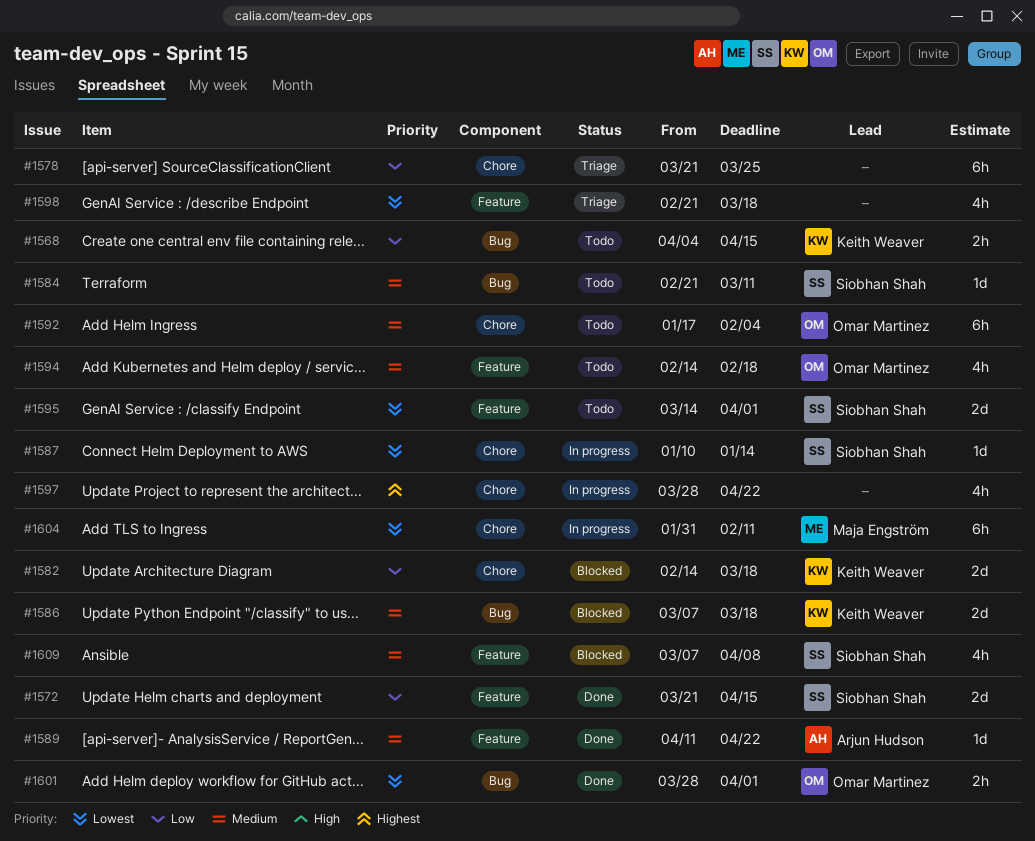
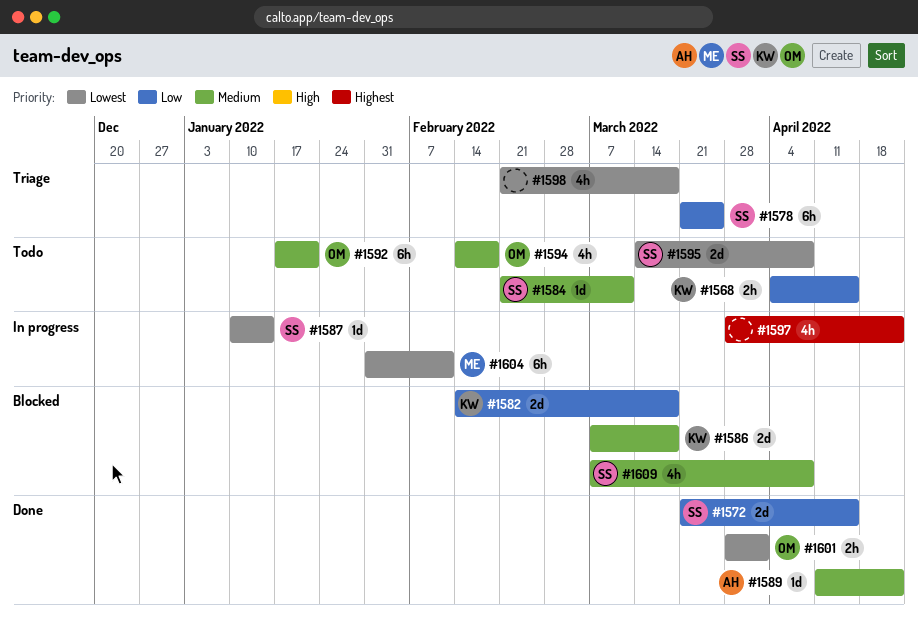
#1578, owner: none -> Siobhan Shah
#1592, due: Feb 4 -> Jan 21
#1595, due: Apr 1 -> Apr 8

